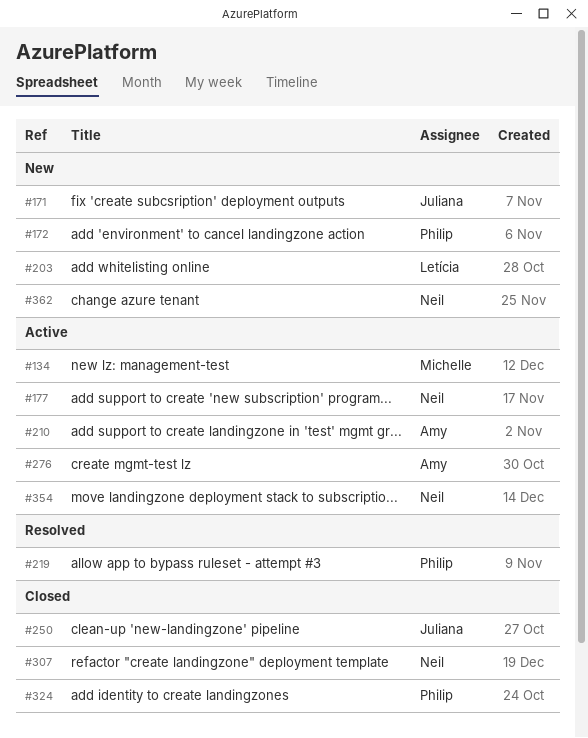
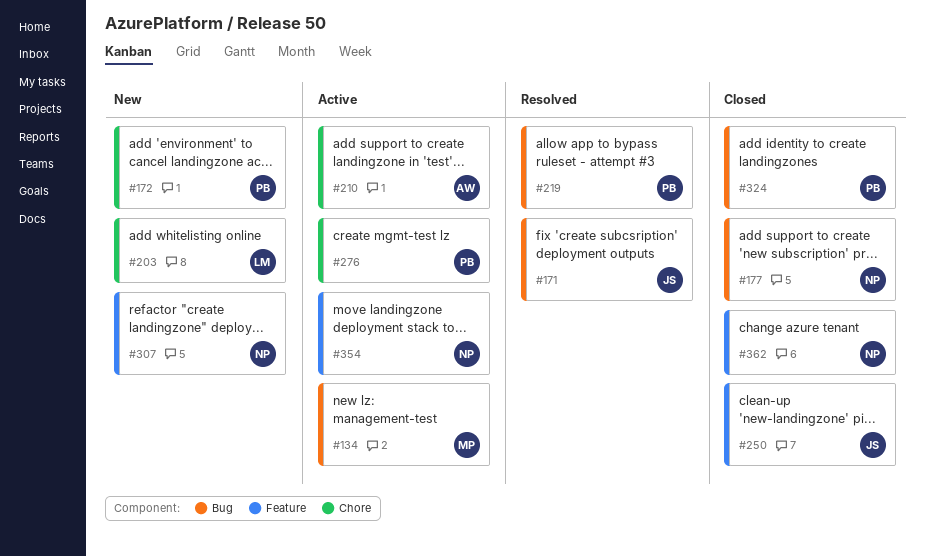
#171, status: New -> Resolved
#177, status: Active -> Closed
#276, owner: Amy -> Philip
#307, status: Closed -> New
#362, status: New -> Closed

